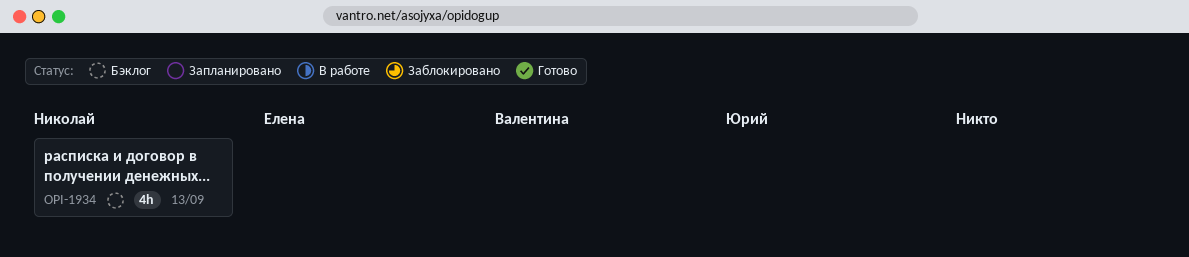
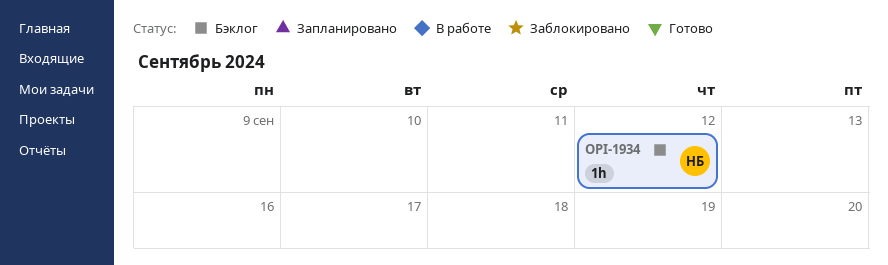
OPI-1934, estimate: 4h -> 1h
OPI-1934, due: Sep 13 -> Sep 12

